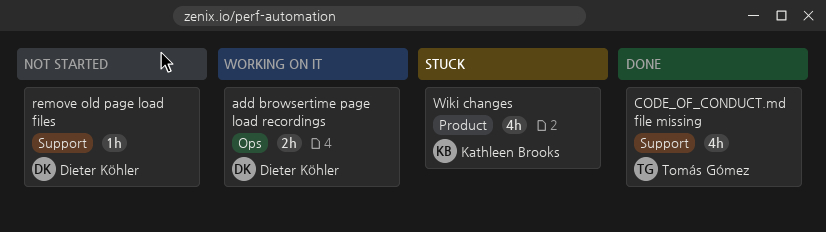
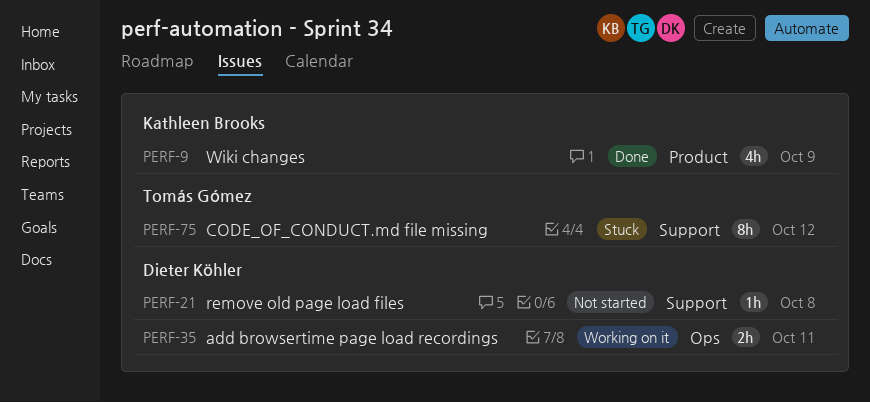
CODE_OF_CONDUCT.md file missing, status: Done -> Stuck
CODE_OF_CONDUCT.md file missing, estimate: 4h -> 8h
Wiki changes, status: Stuck -> Done

